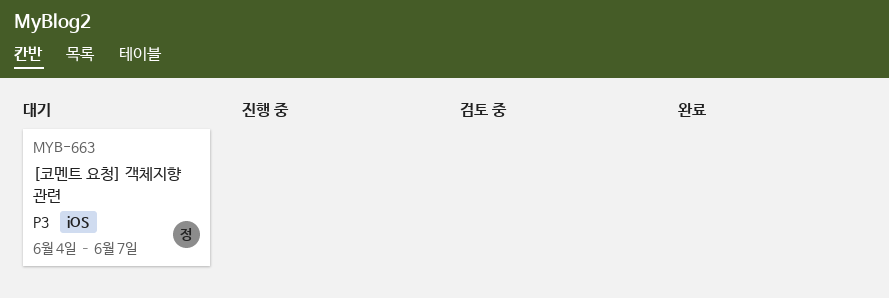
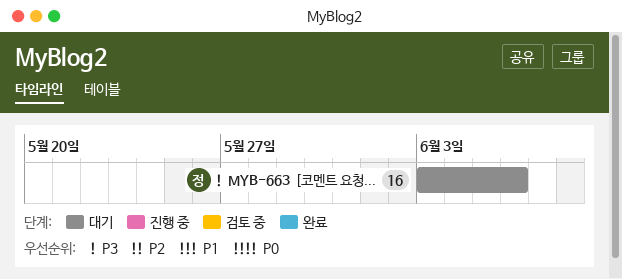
MYB-663, start: Jun 4 -> Jun 3
MYB-663, due: Jun 7 -> Jun 6

